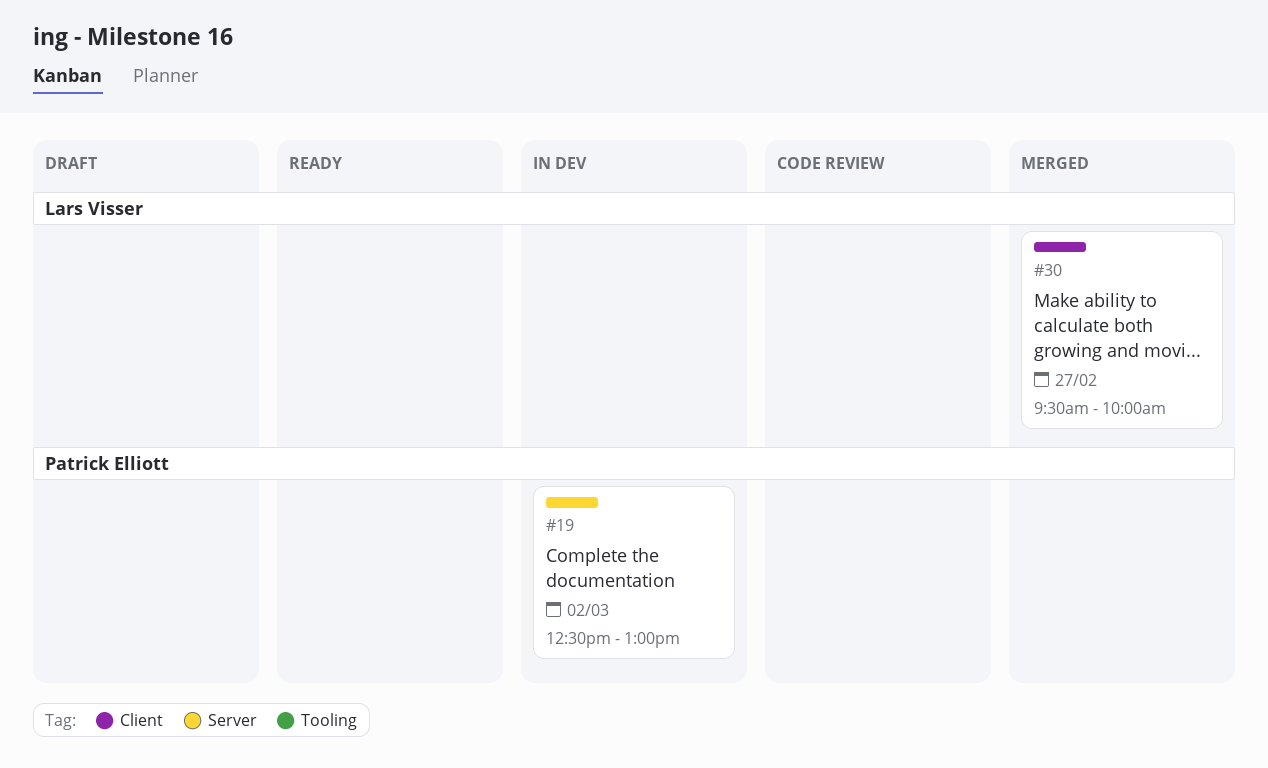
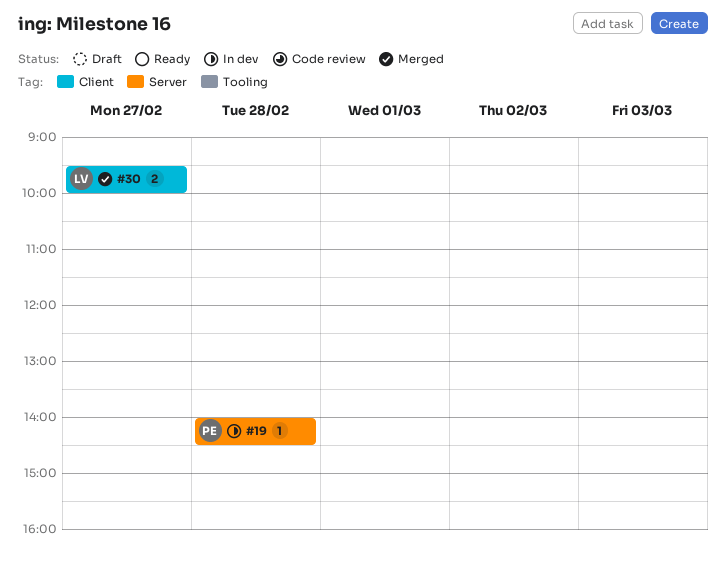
#19, day: Mar 2 -> Feb 28
#19, begins: 12:30 -> 14:00
#19, ends: 13:00 -> 14:30

